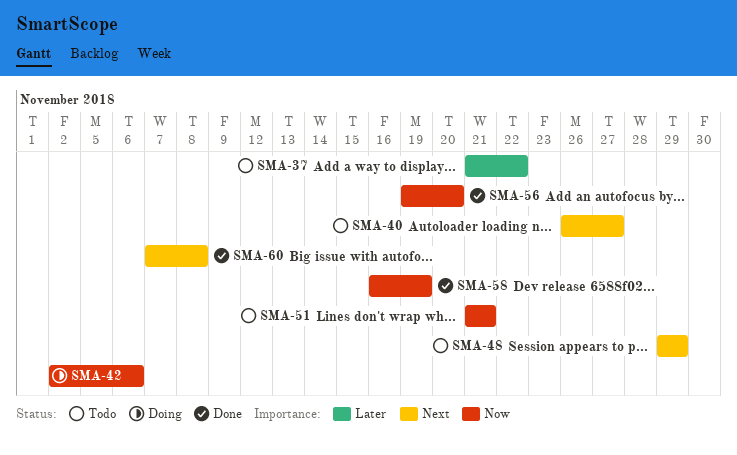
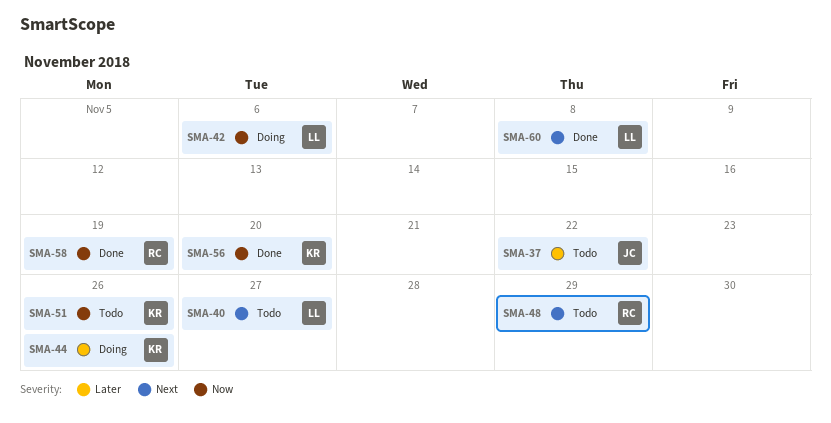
SMA-44: none -> present
SMA-51, due: Nov 21 -> Nov 26

